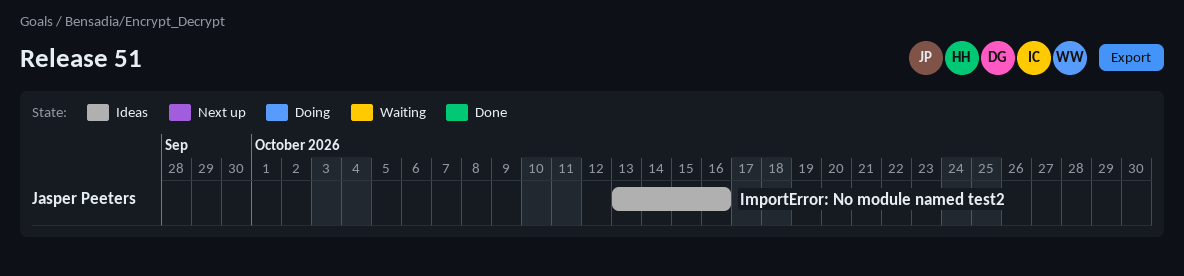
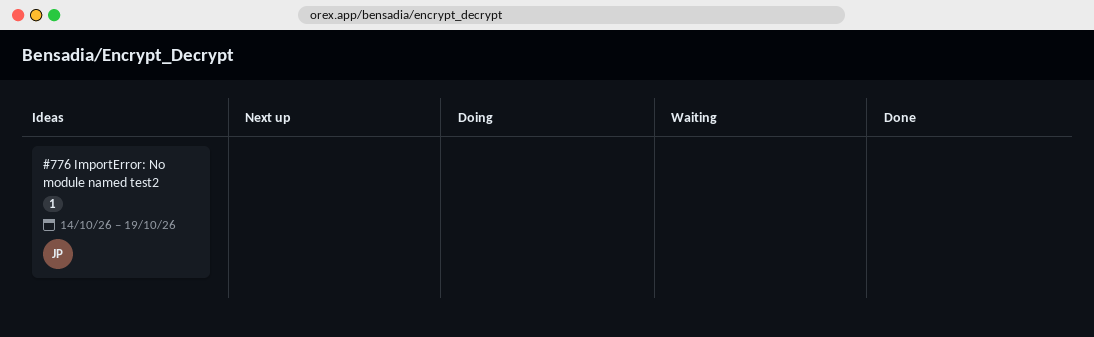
ImportError: No module named test2, start: Oct 13 -> Oct 14
ImportError: No module named test2, due: Oct 16 -> Oct 19

